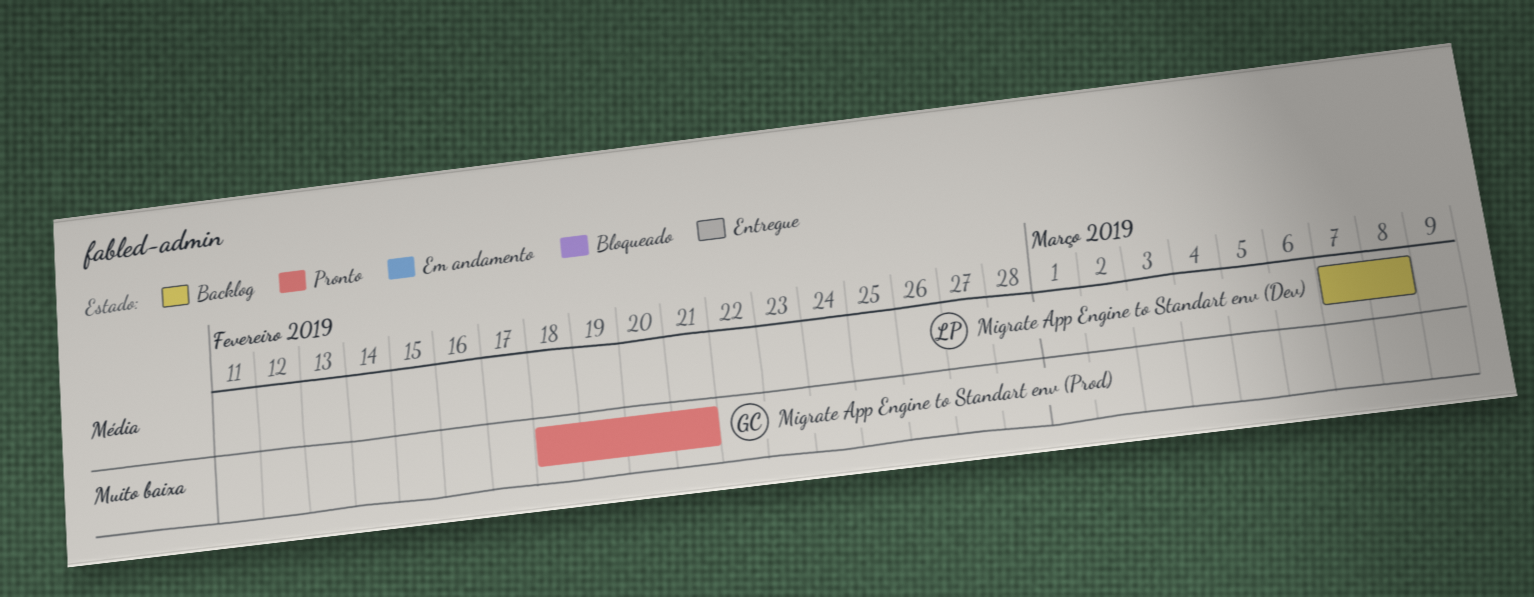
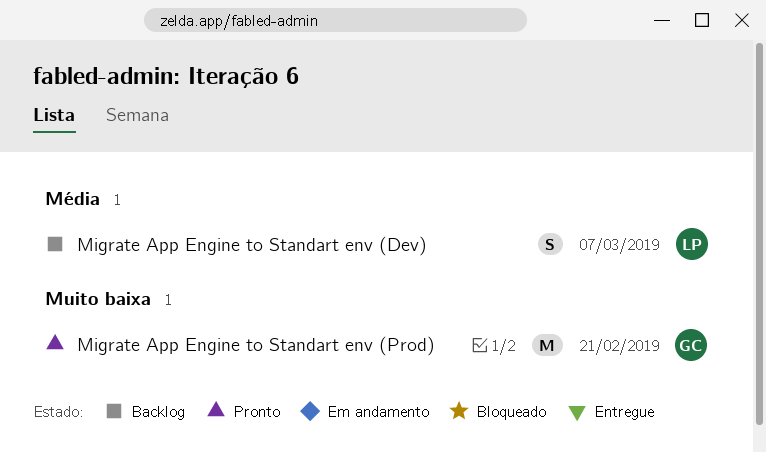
Migrate App Engine to Standart env (Dev), due: Mar 8 -> Mar 7

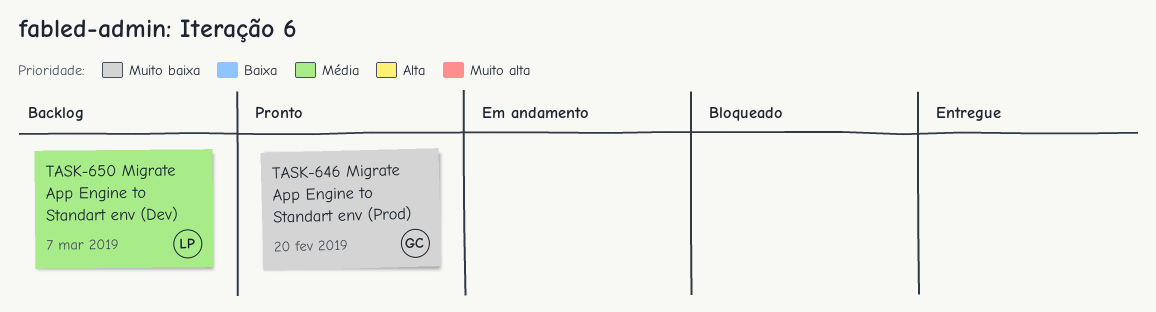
Migrate App Engine to Standart env (Prod), due: Feb 21 -> Feb 20

